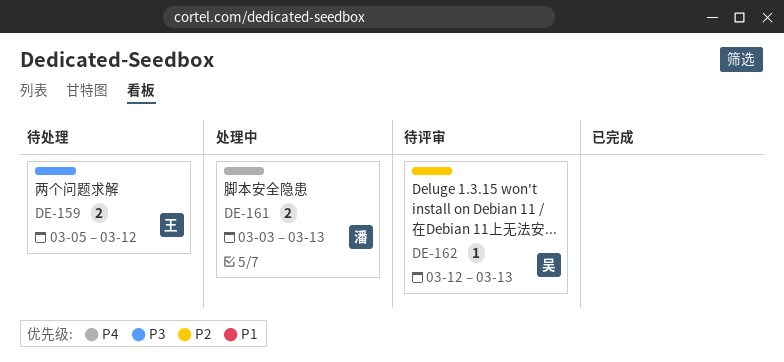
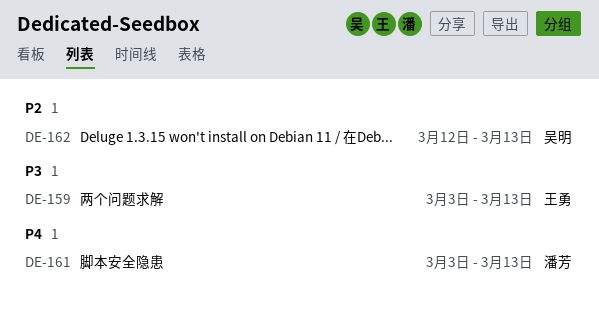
DE-159, start: Mar 5 -> Mar 3
DE-159, due: Mar 12 -> Mar 13

